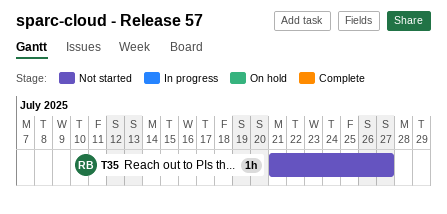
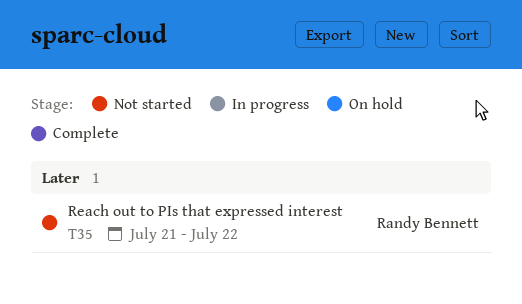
T35, due: Jul 27 -> Jul 22

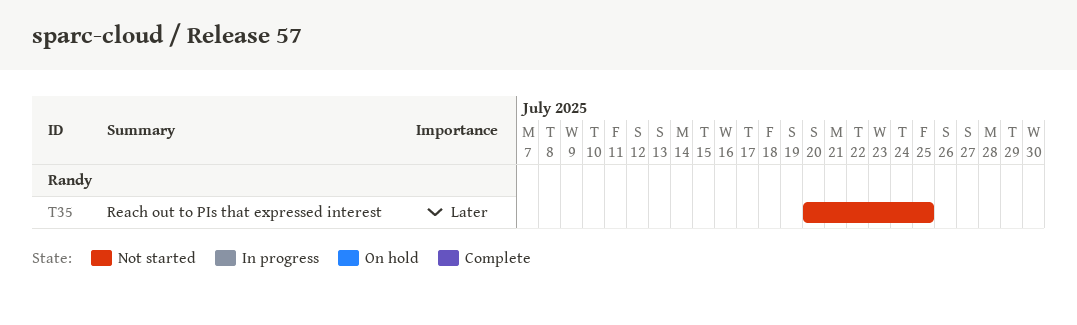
T35, start: Jul 21 -> Jul 20
T35, due: Jul 22 -> Jul 25

